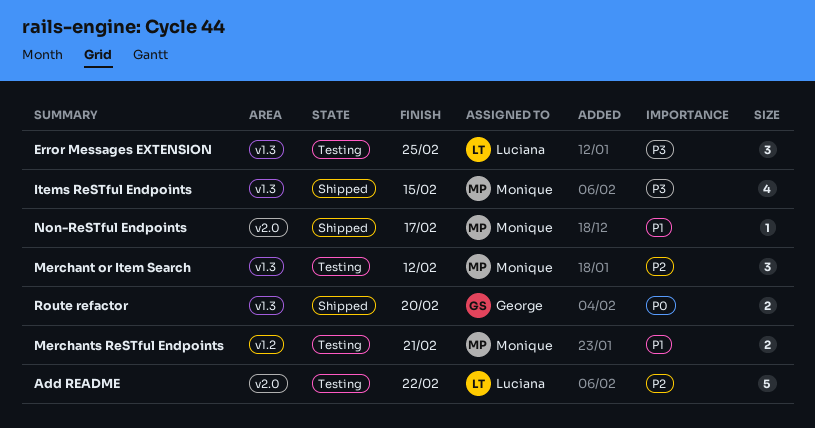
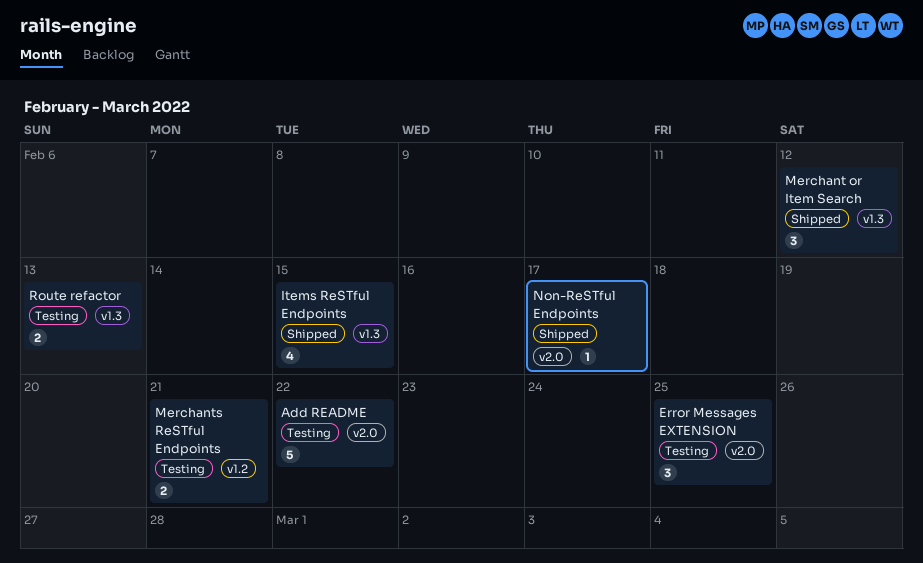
Error Messages EXTENSION, label: v1.3 -> v2.0
Merchant or Item Search, status: Testing -> Shipped
Route refactor, status: Shipped -> Testing
Route refactor, due: Feb 20 -> Feb 13

